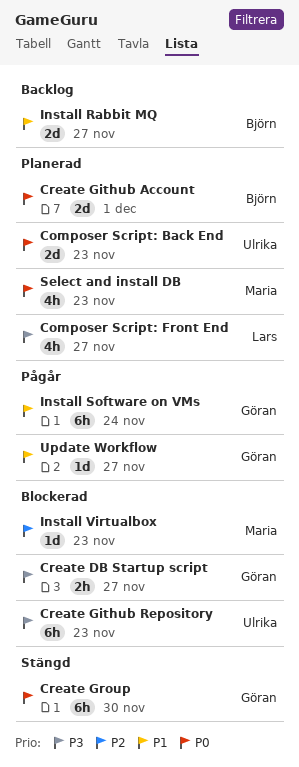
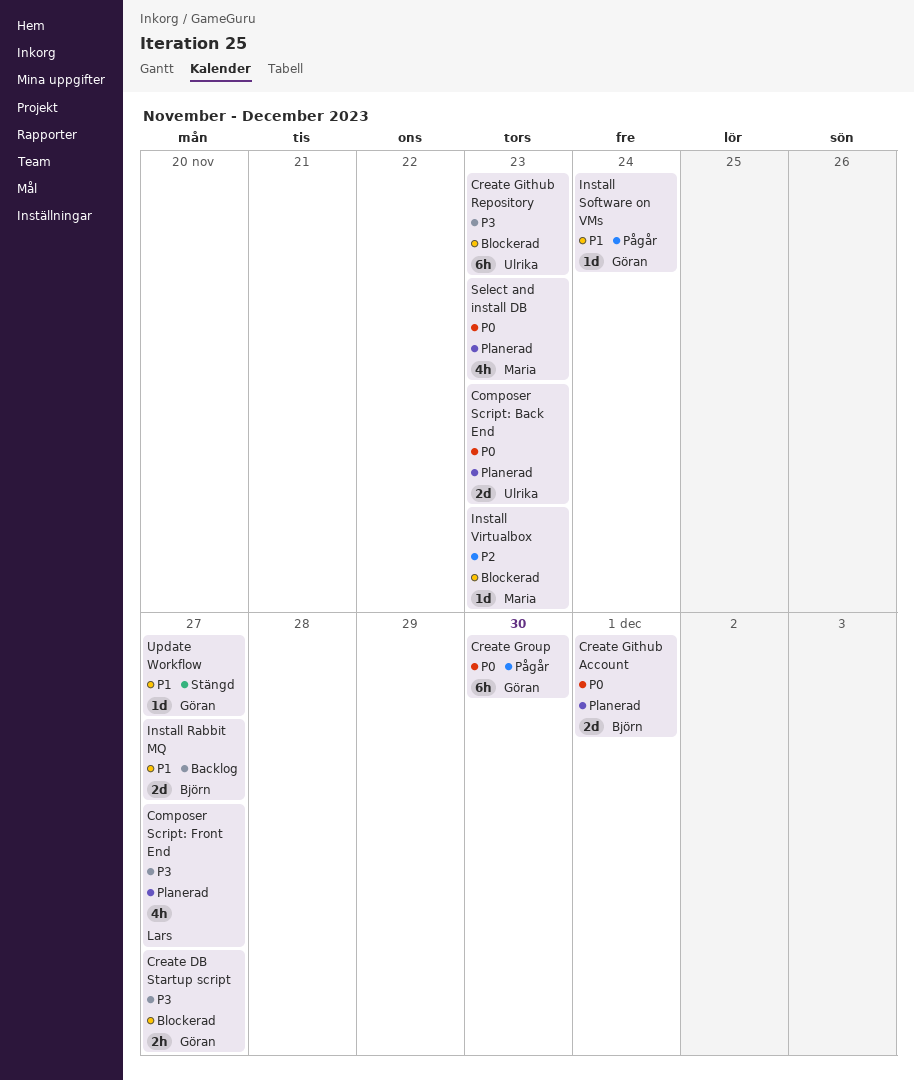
Create Group, status: Stängd -> Pågår
Install Software on VMs, estimate: 6h -> 1d
Update Workflow, status: Pågår -> Stängd

